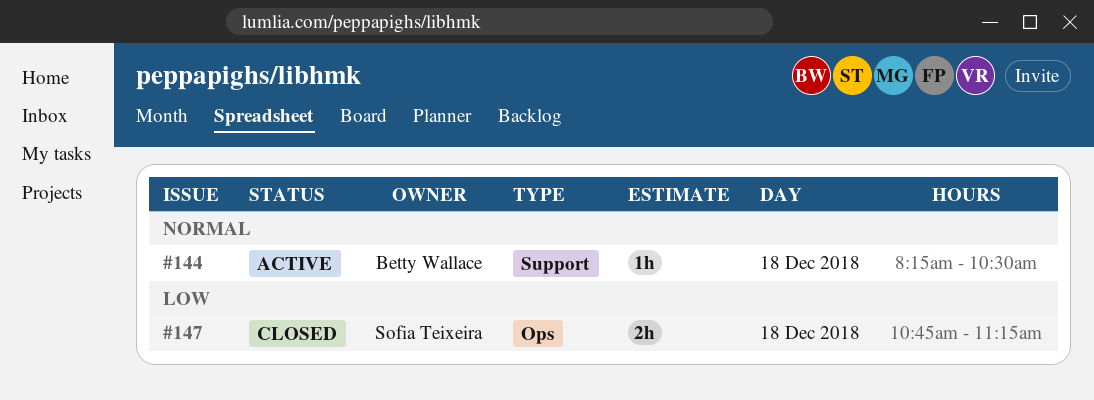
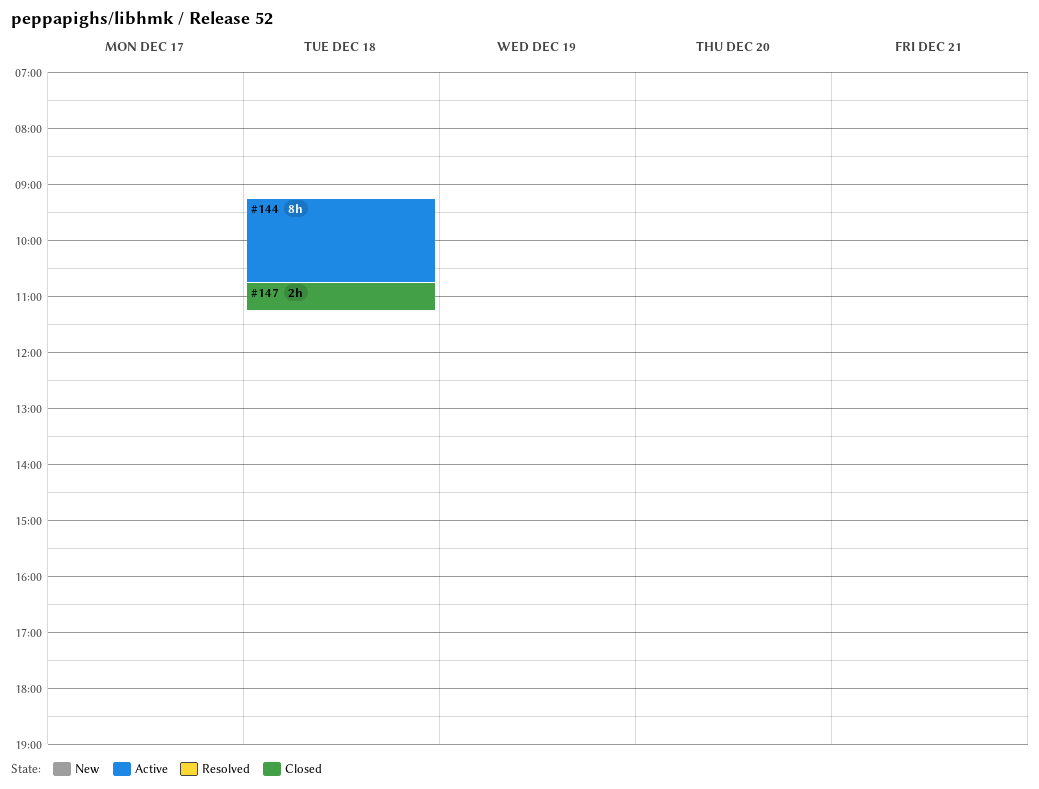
#144, estimate: 1h -> 8h
#144, begins: 08:15 -> 09:15
#144, ends: 10:30 -> 10:45

